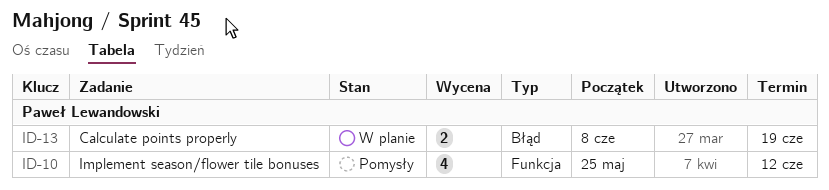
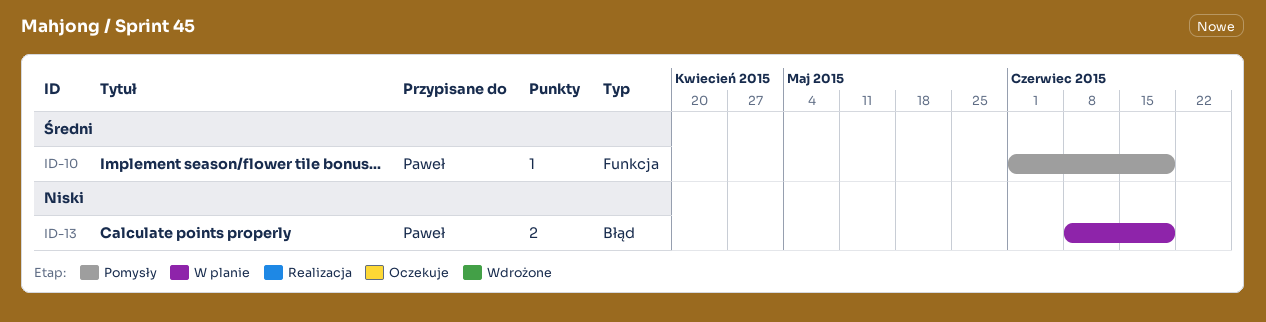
ID-10, estimate: 4 -> 1
ID-10, start: May 25 -> Jun 1
ID-10, due: Jun 12 -> Jun 19

